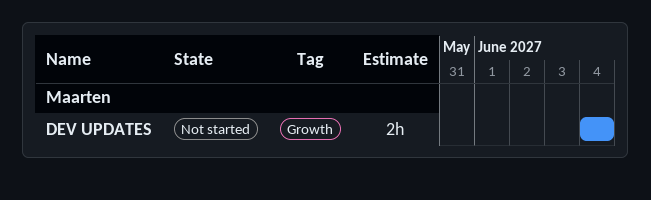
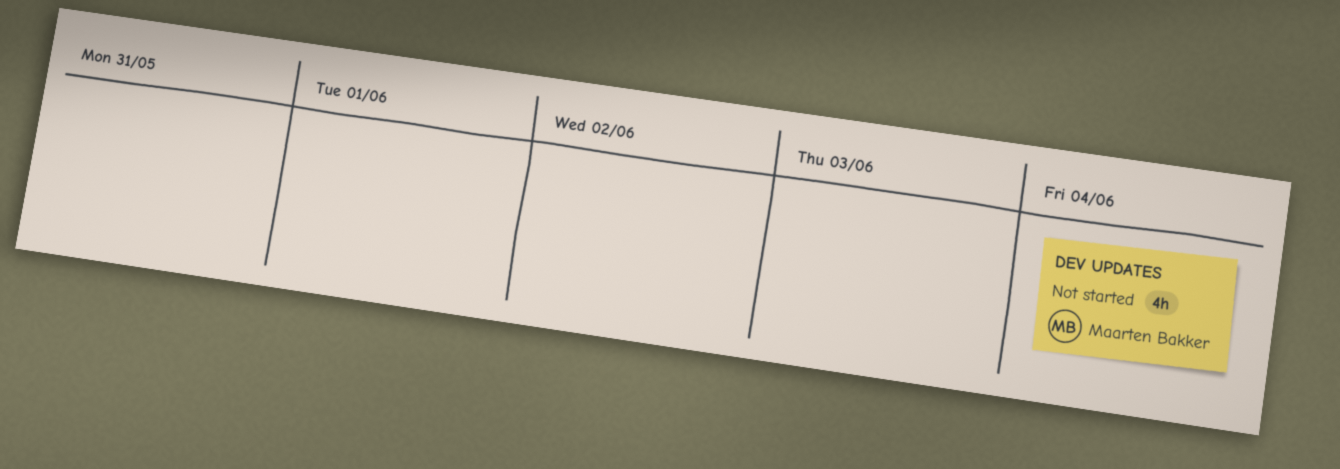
DEV UPDATES, estimate: 2h -> 4h

